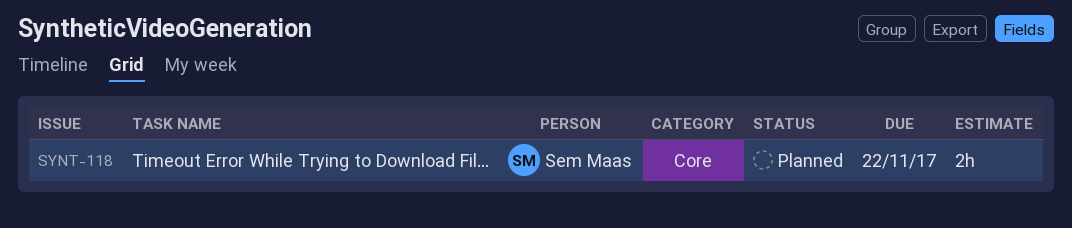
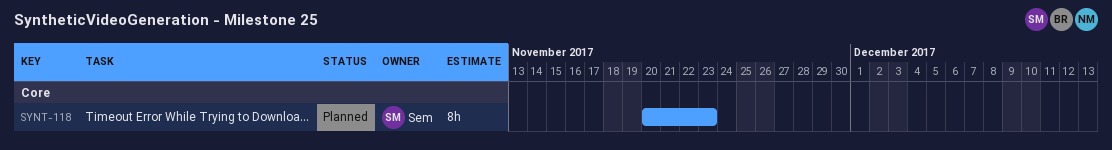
SYNT-118, estimate: 2h -> 8h
SYNT-118, due: Nov 22 -> Nov 23

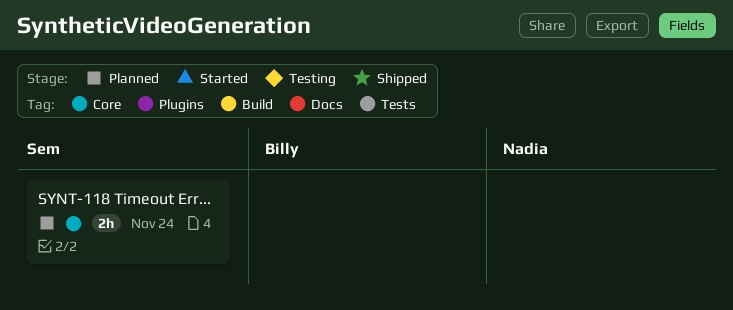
SYNT-118, estimate: 8h -> 2h
SYNT-118, due: Nov 23 -> Nov 24

